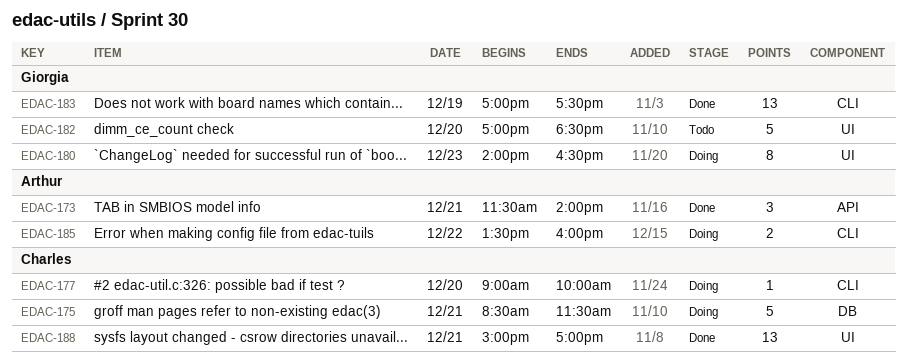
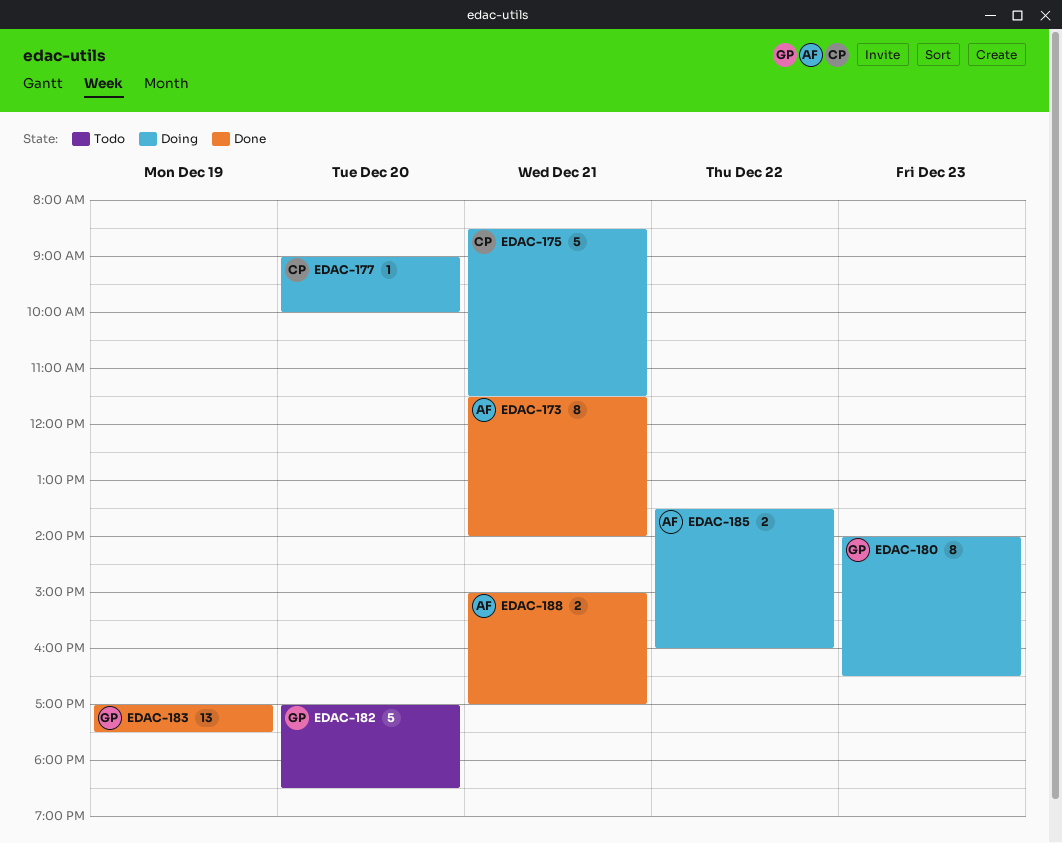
EDAC-173, estimate: 3 -> 8
EDAC-188, owner: Charles -> Arthur
EDAC-188, estimate: 13 -> 2

